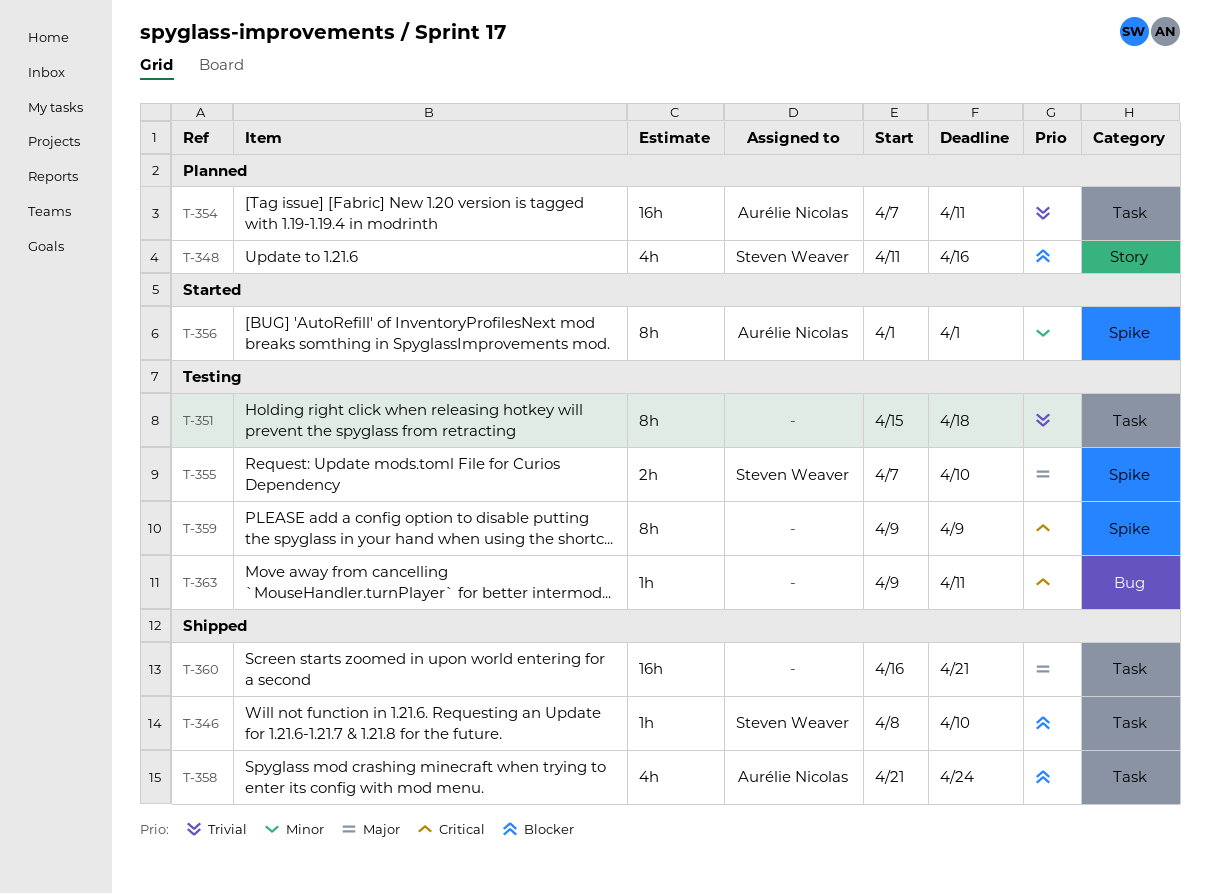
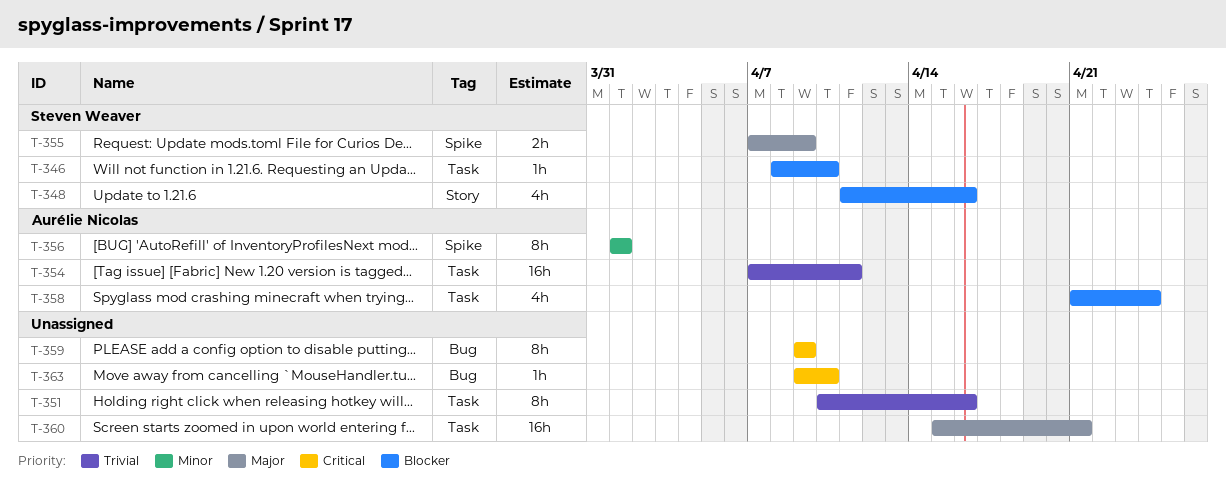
T-351, start: Apr 15 -> Apr 10
T-351, due: Apr 18 -> Apr 16
T-355, due: Apr 10 -> Apr 9
T-359, label: Spike -> Bug
T-360, start: Apr 16 -> Apr 15
T-363, due: Apr 11 -> Apr 10

